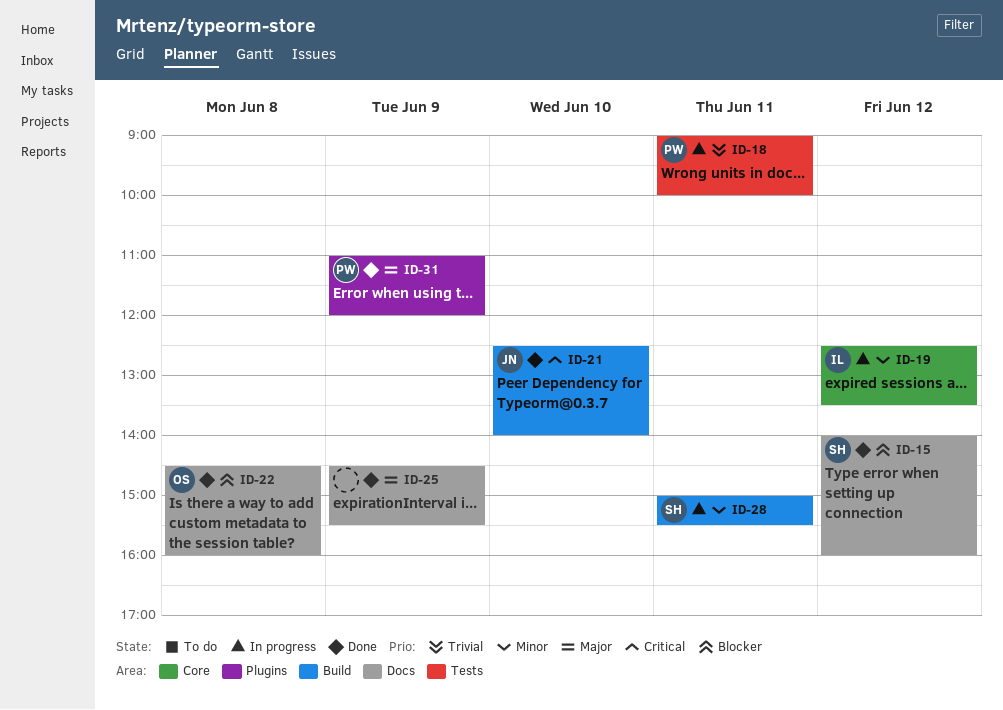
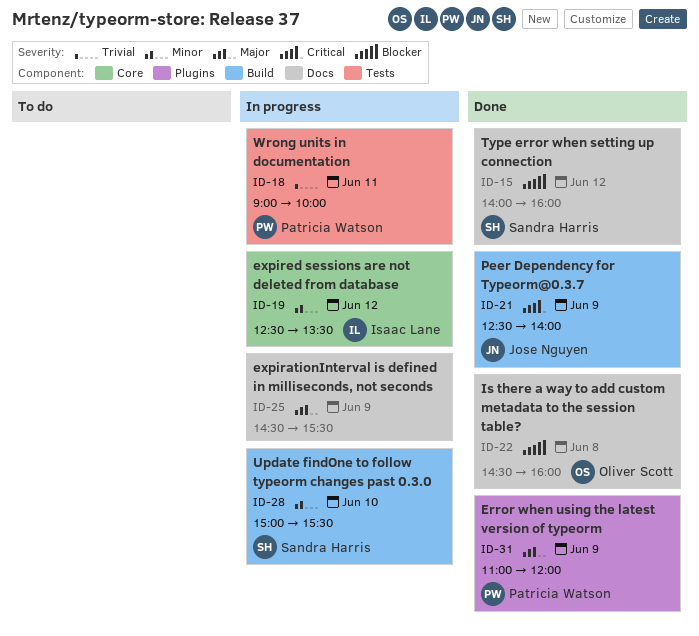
ID-21, day: Jun 10 -> Jun 9
ID-25, status: Done -> In progress
ID-28, day: Jun 11 -> Jun 10

